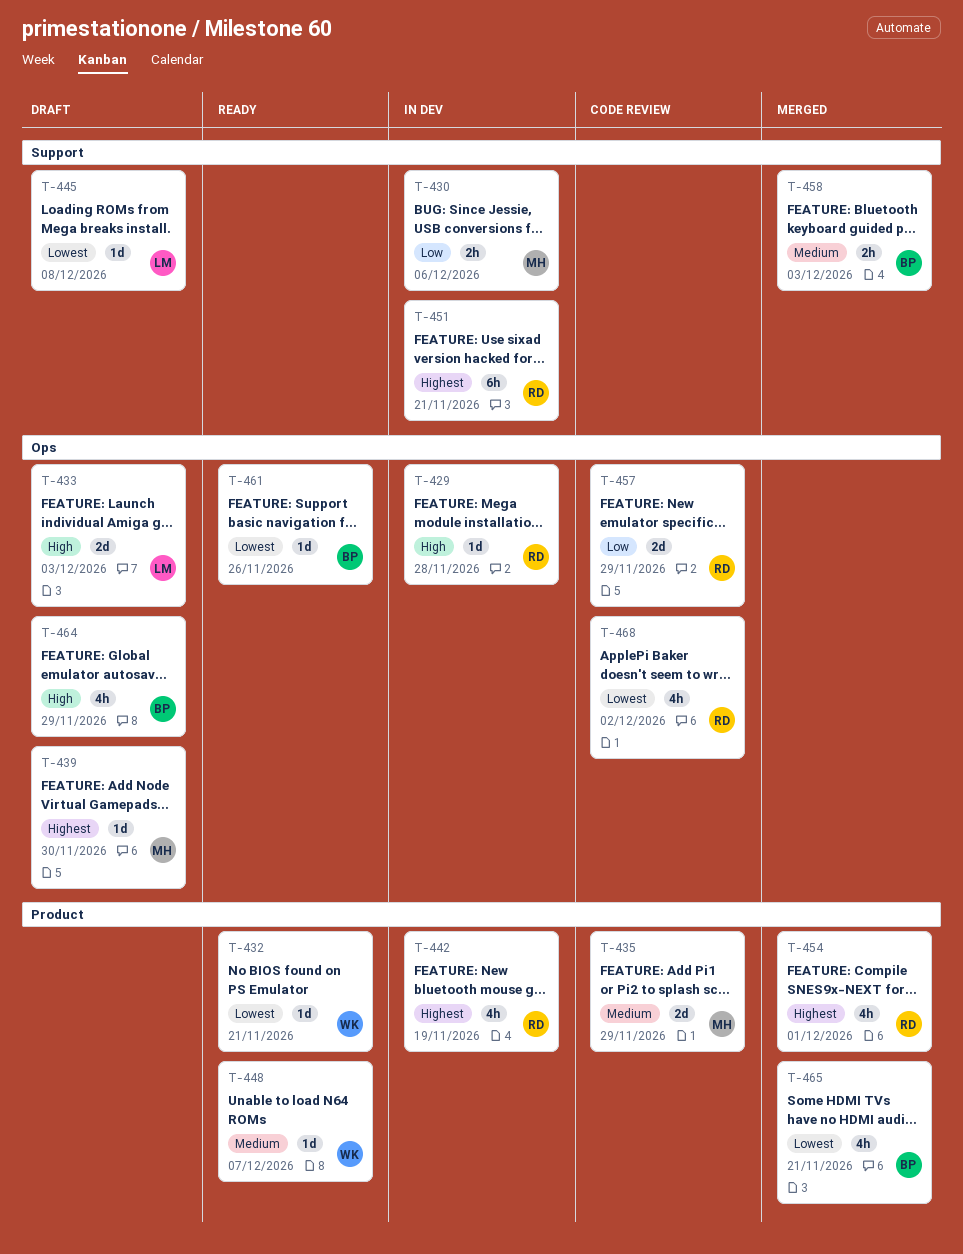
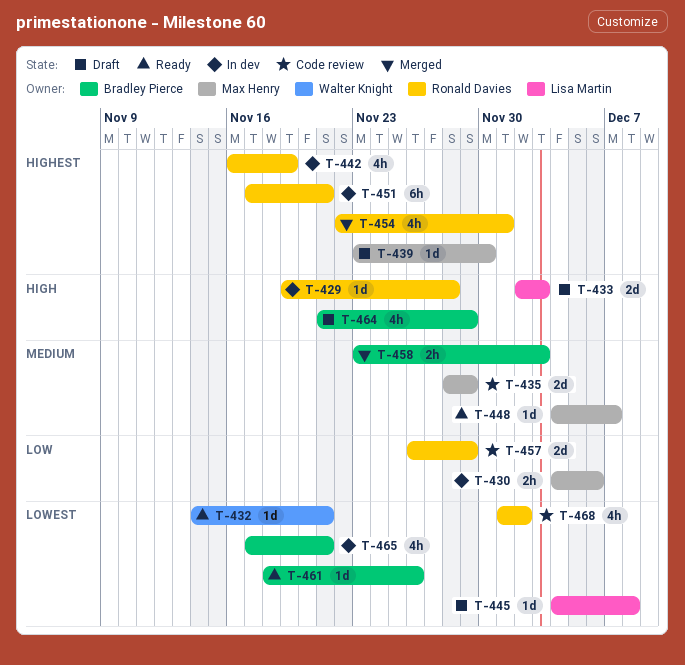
T-448, owner: Walter Knight -> Max Henry
T-465, status: Merged -> In dev

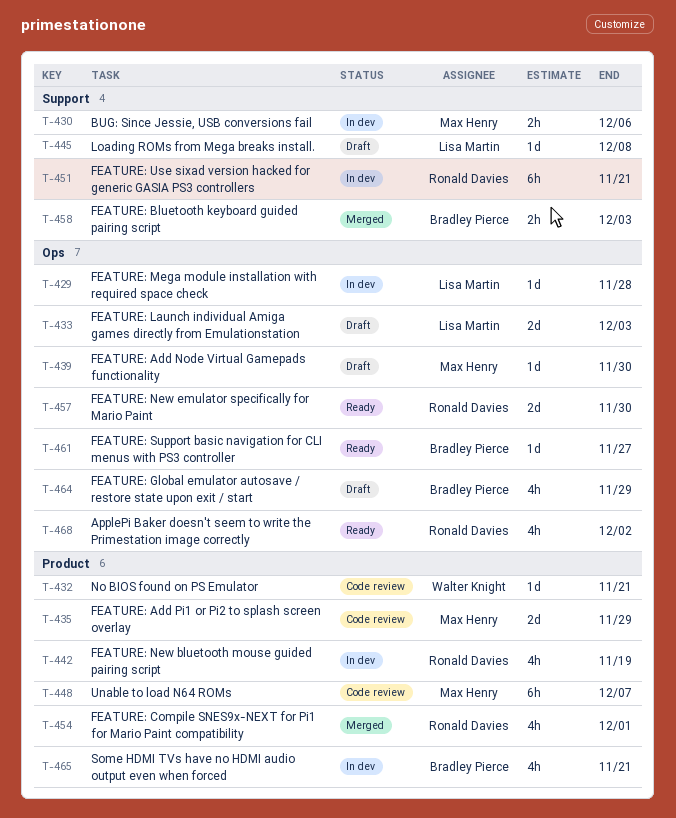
T-429, owner: Ronald Davies -> Lisa Martin
T-432, status: Ready -> Code review
T-448, status: Ready -> Code review
T-448, estimate: 1d -> 6h
T-457, status: Code review -> Ready
T-457, due: Nov 29 -> Nov 30
T-461, due: Nov 26 -> Nov 27
T-468, status: Code review -> Ready

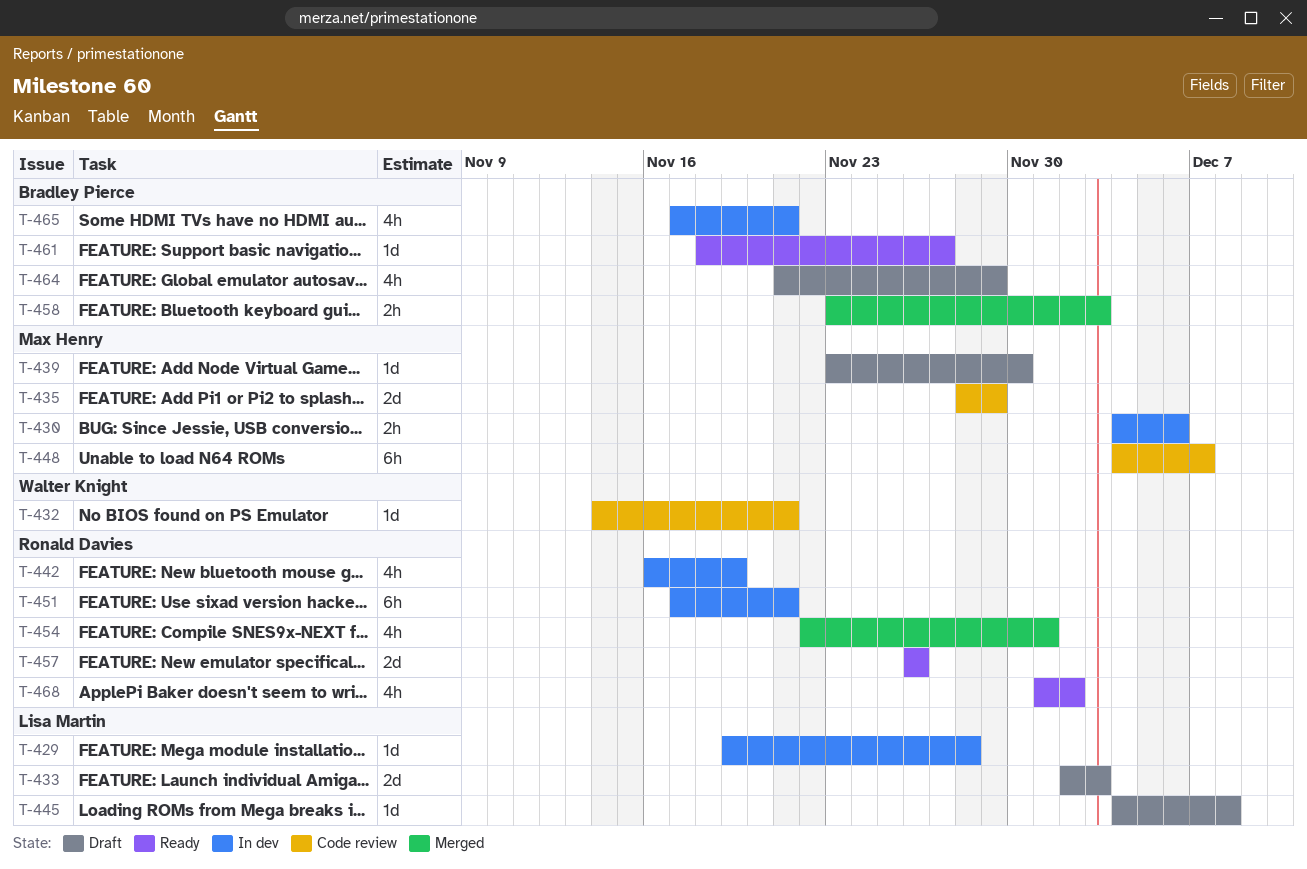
T-457, due: Nov 30 -> Nov 26

